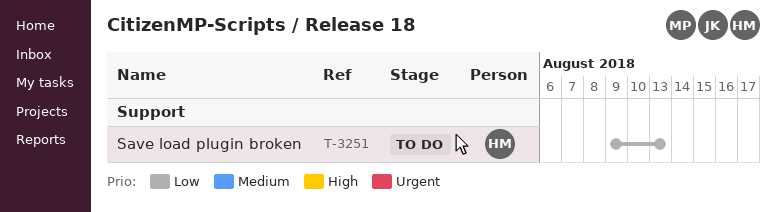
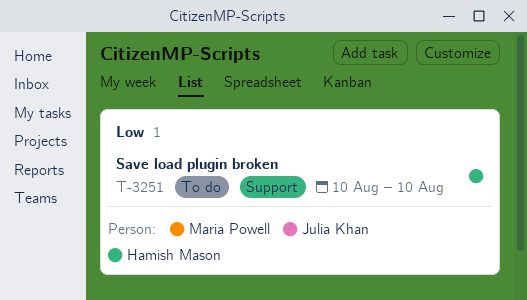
T-3251, start: Aug 9 -> Aug 10
T-3251, due: Aug 13 -> Aug 10

